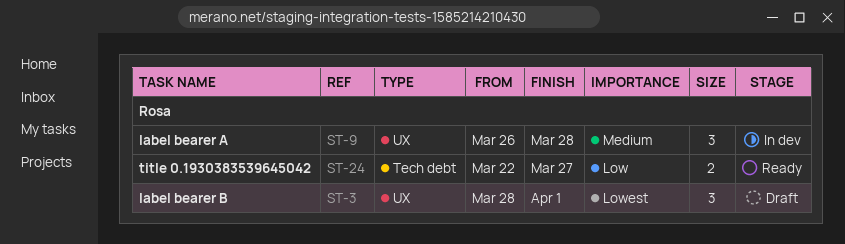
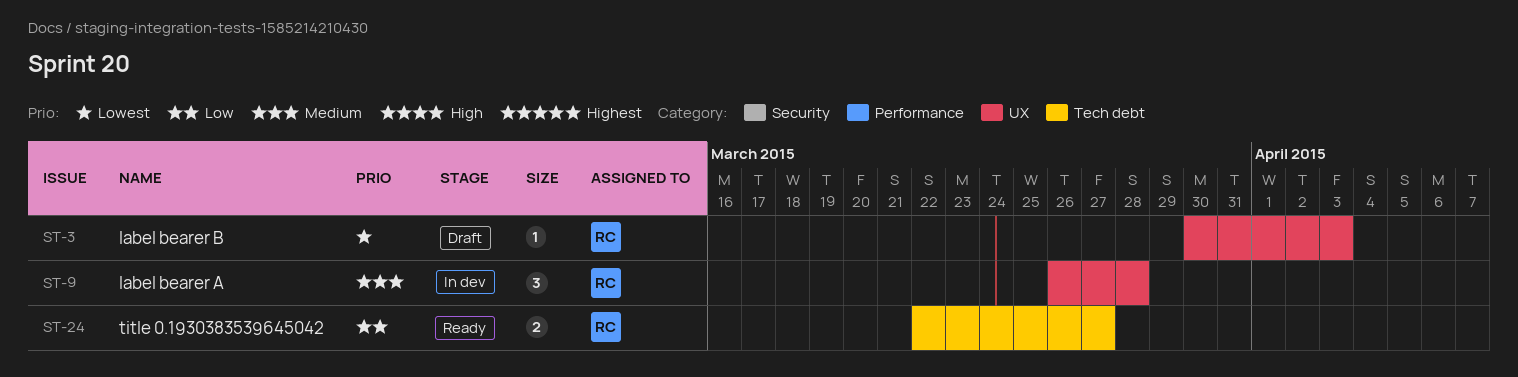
ST-3, estimate: 3 -> 1
ST-3, start: Mar 28 -> Mar 30
ST-3, due: Apr 1 -> Apr 3

